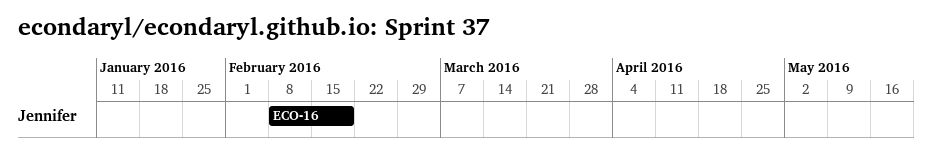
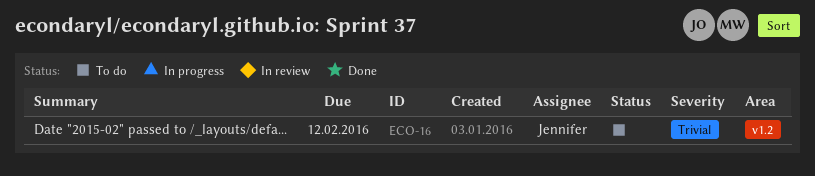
ECO-16, due: Feb 19 -> Feb 12

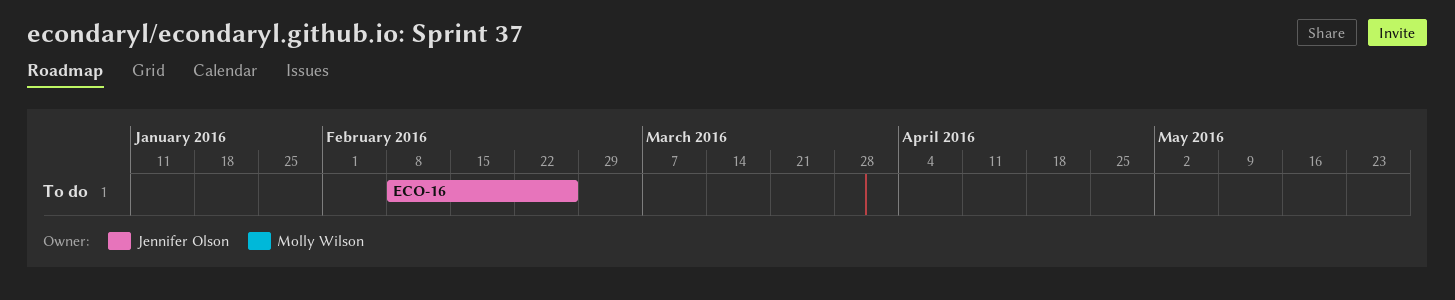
ECO-16, due: Feb 12 -> Feb 26

